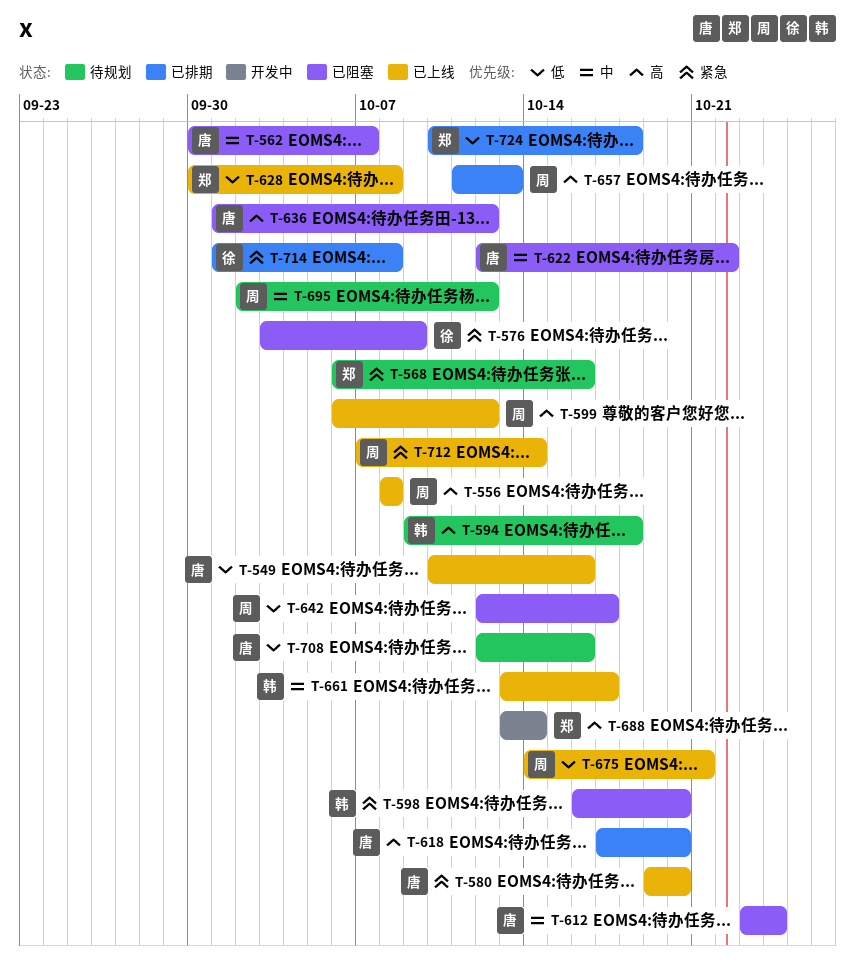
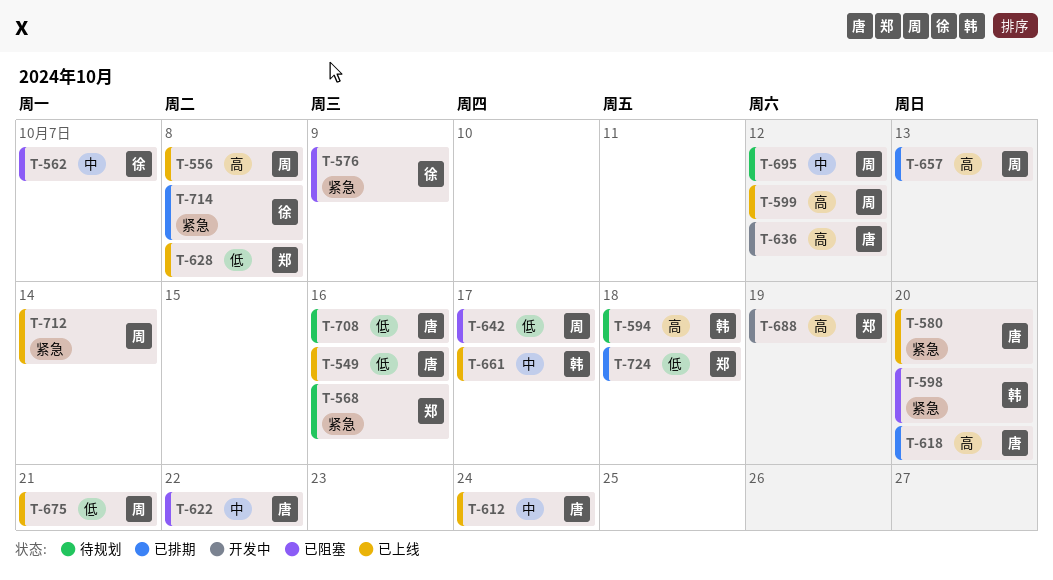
T-562, owner: 唐 -> 徐
T-612, status: 已阻塞 -> 已上线
T-636, status: 已阻塞 -> 开发中
T-688, due: Oct 14 -> Oct 19

